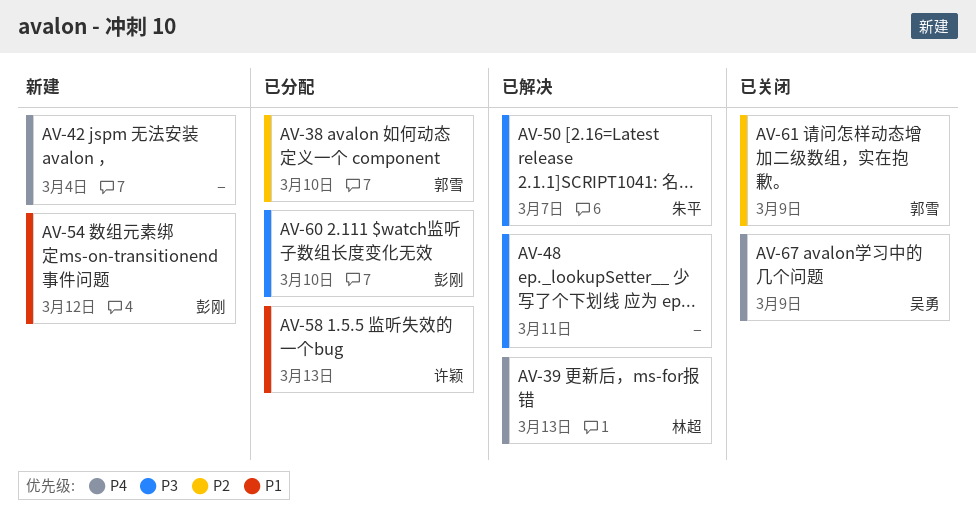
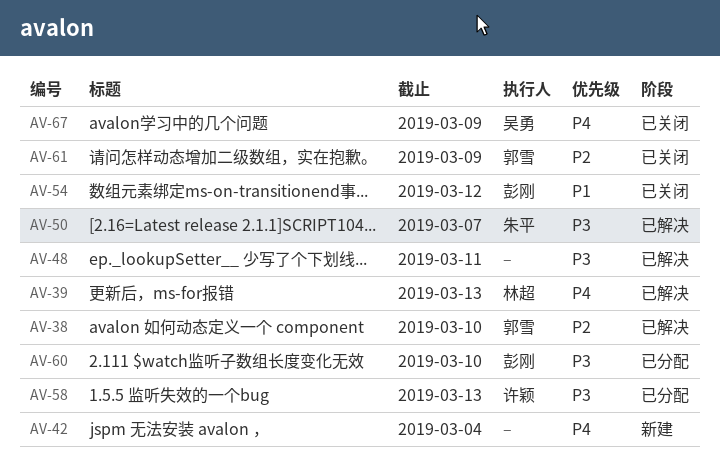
AV-38, status: 已分配 -> 已解决
AV-54, status: 新建 -> 已关闭
AV-58, priority: P1 -> P3

